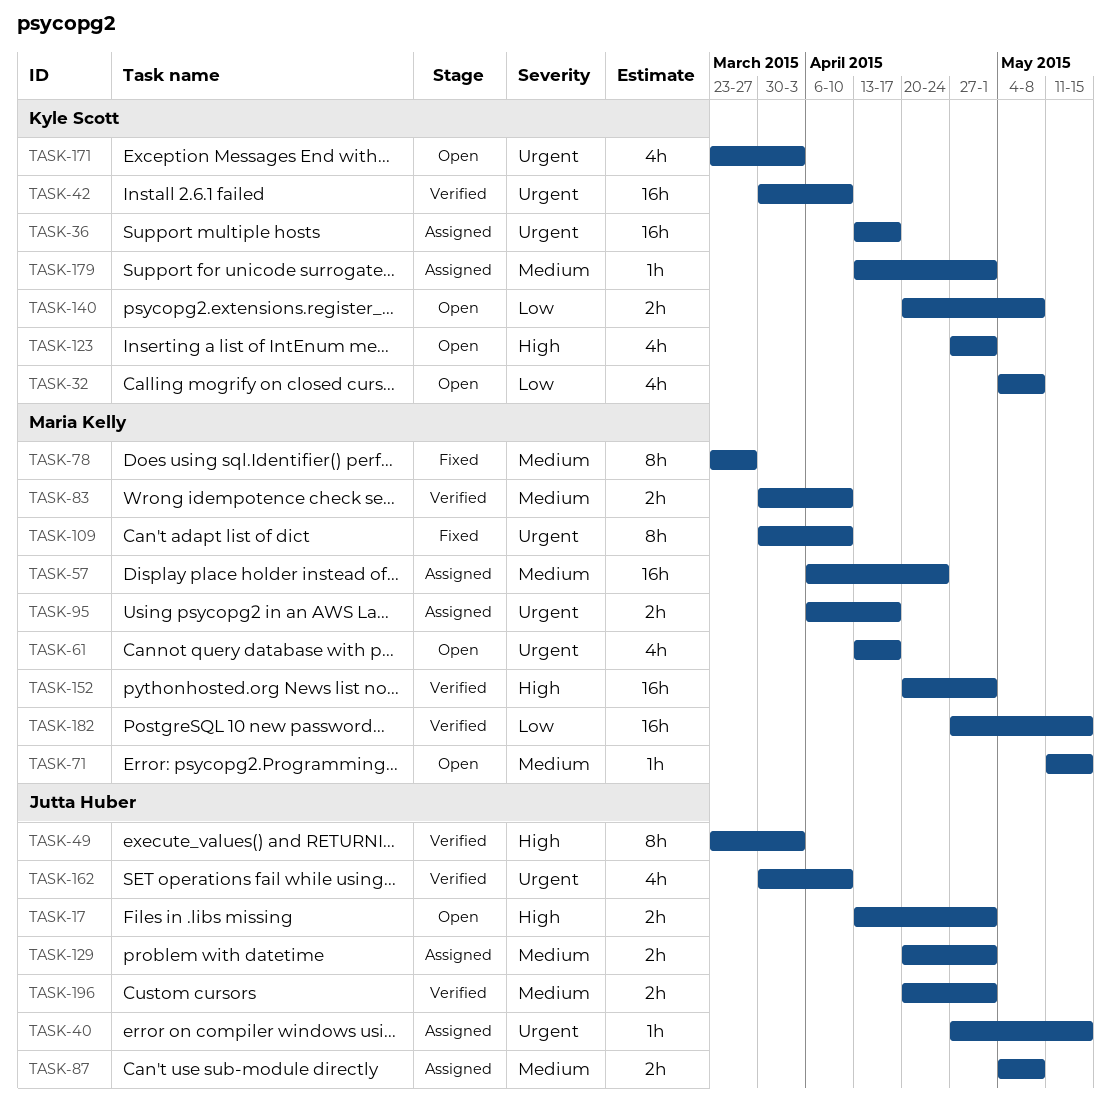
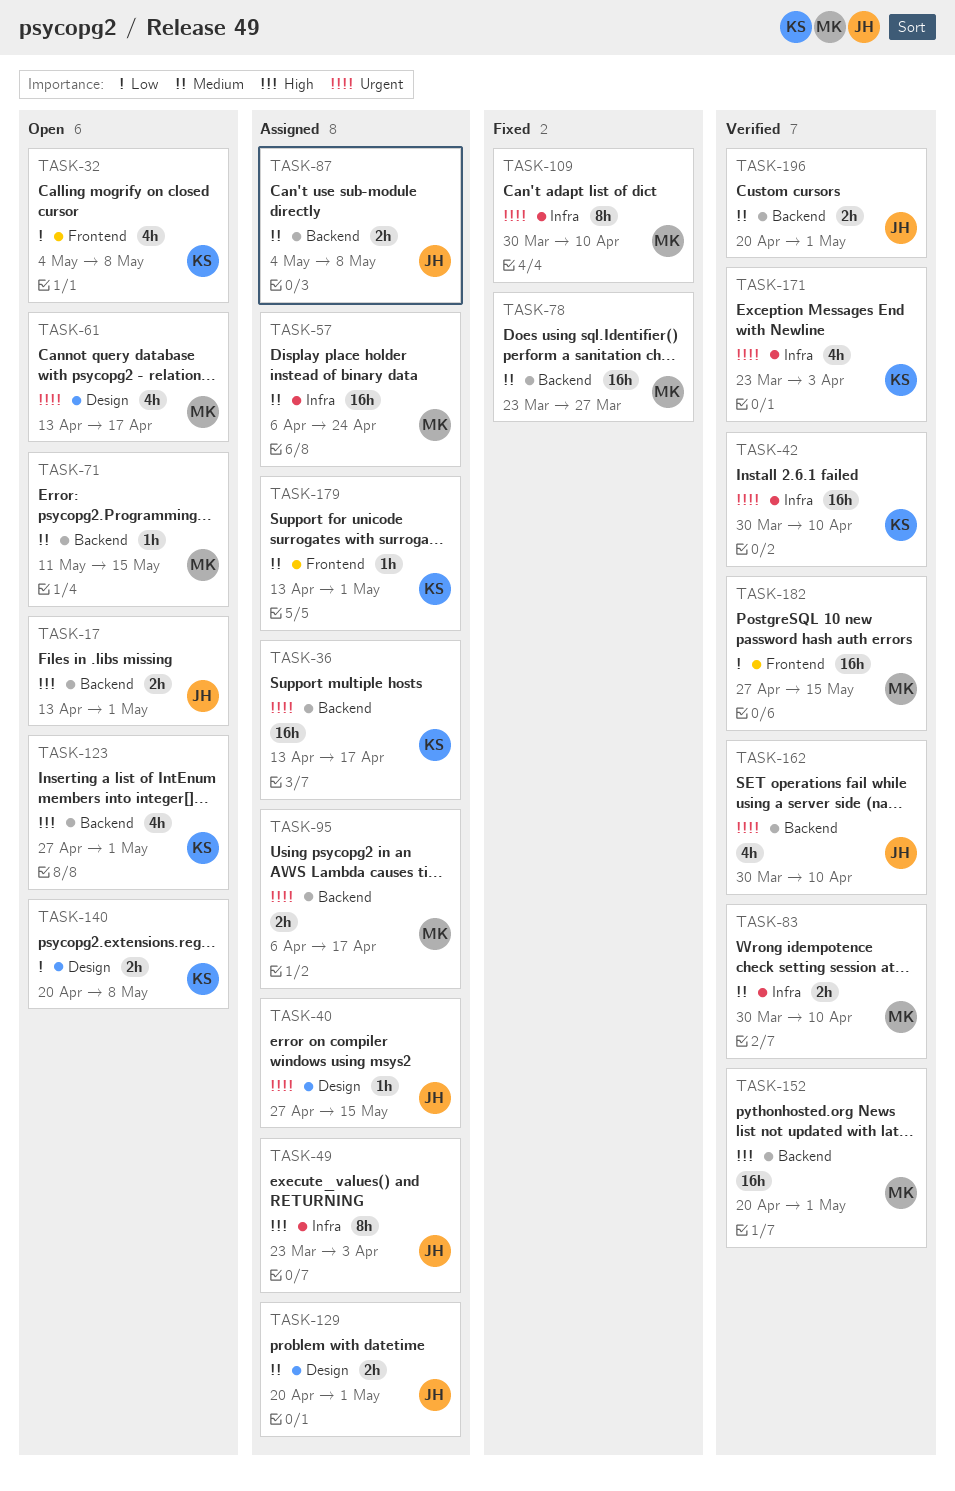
TASK-49, status: Verified -> Assigned
TASK-78, estimate: 8h -> 16h
TASK-171, status: Open -> Verified

